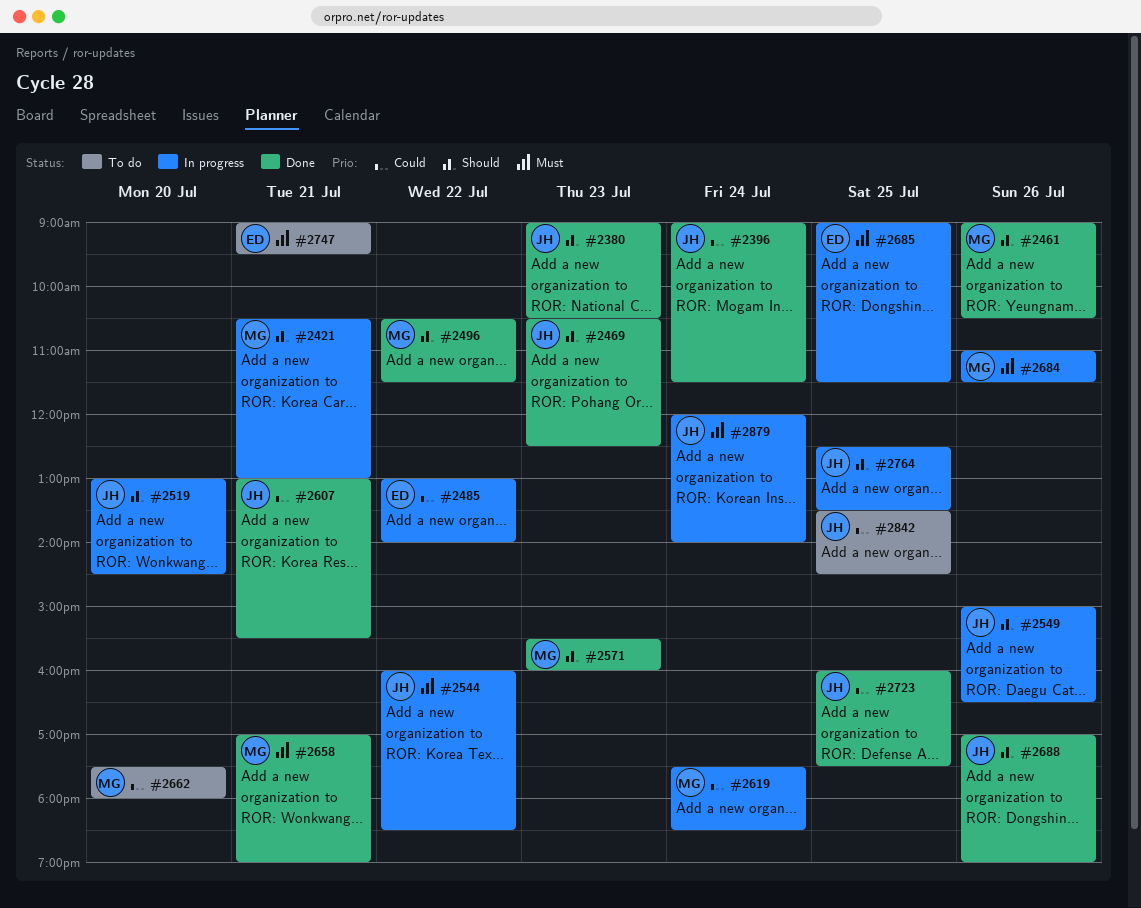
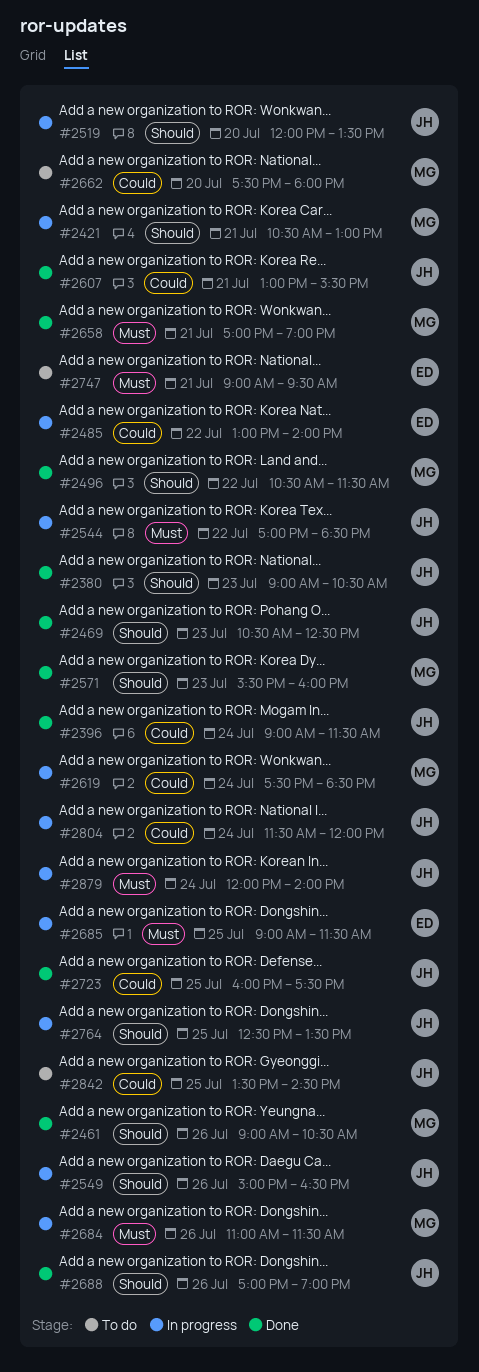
#2519, begins: 13:00 -> 12:00
#2519, ends: 14:30 -> 13:30
#2544, begins: 16:00 -> 17:00
#2804: none -> present

